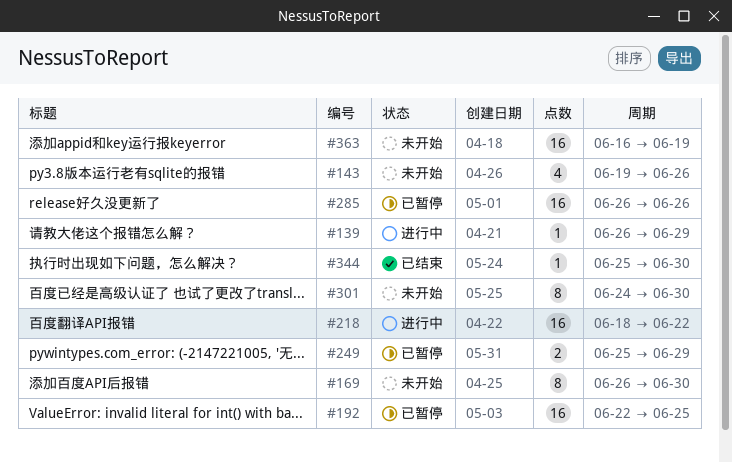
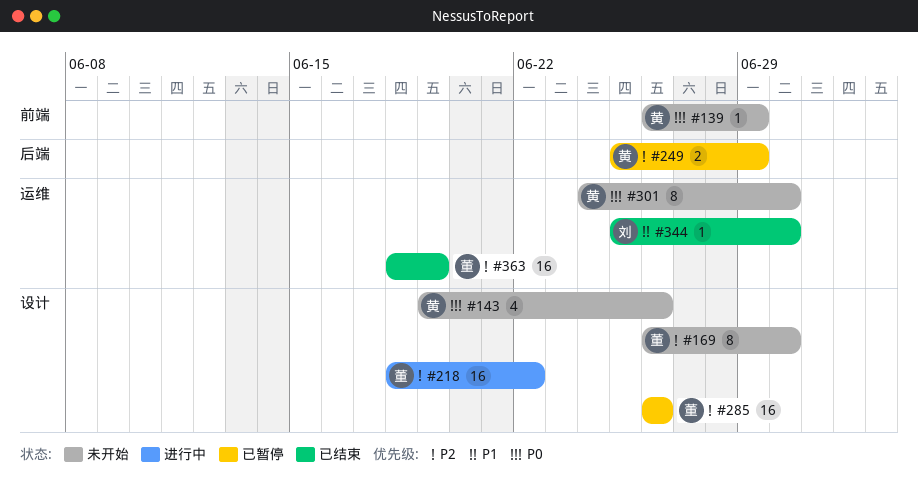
#139, status: 进行中 -> 未开始
#192: present -> none
#363, status: 未开始 -> 已结束
#363, start: Jun 16 -> Jun 18

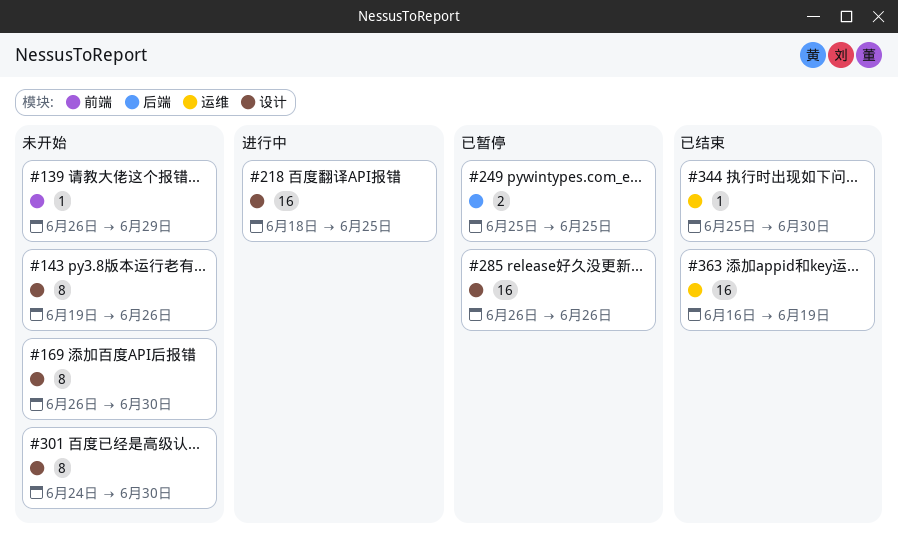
#143, estimate: 4 -> 8
#218, due: Jun 22 -> Jun 25
#249, due: Jun 29 -> Jun 25
#301, label: 运维 -> 设计
#363, start: Jun 18 -> Jun 16

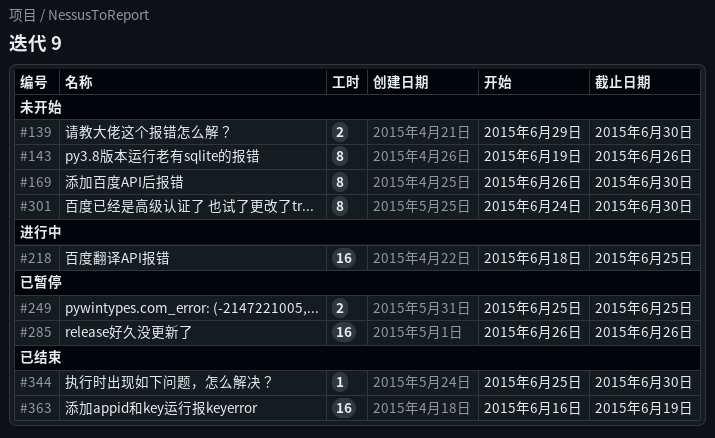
#139, estimate: 1 -> 2
#139, start: Jun 26 -> Jun 29
#139, due: Jun 29 -> Jun 30

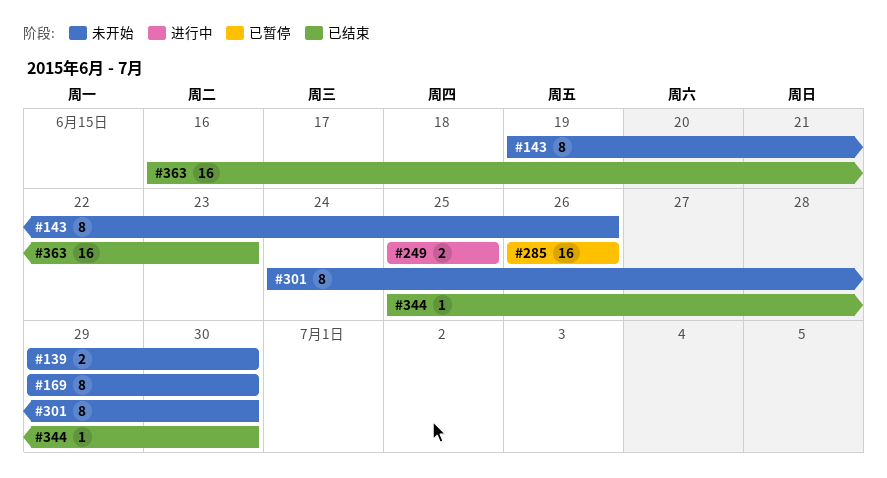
#169, start: Jun 26 -> Jun 29
#218: present -> none
#249, status: 已暂停 -> 进行中
#363, due: Jun 19 -> Jun 23

